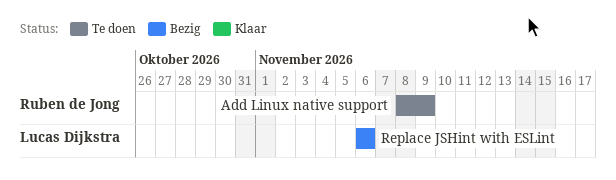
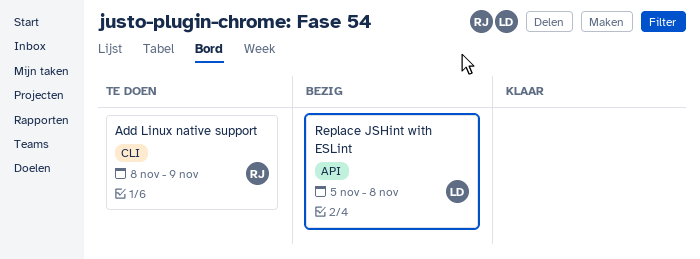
Replace JSHint with ESLint, start: Nov 6 -> Nov 5
Replace JSHint with ESLint, due: Nov 6 -> Nov 8

